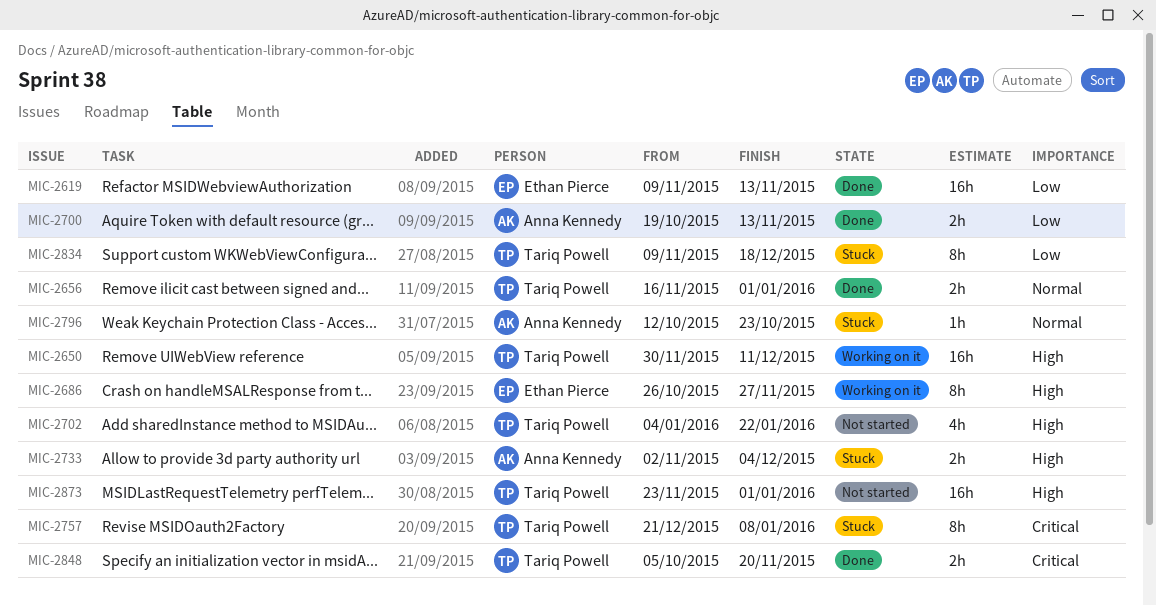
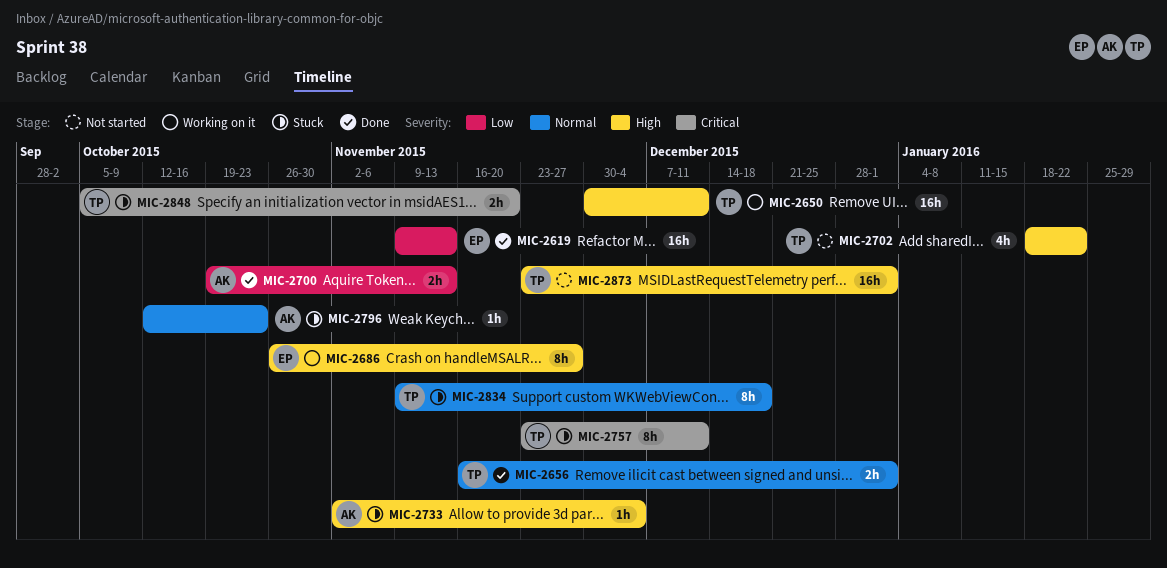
MIC-2702, start: Jan 4 -> Jan 18
MIC-2733, estimate: 2h -> 1h
MIC-2757, start: Dec 21 -> Nov 23
MIC-2757, due: Jan 8 -> Dec 11
MIC-2834, priority: Low -> Normal
MIC-2848, status: Done -> Stuck

